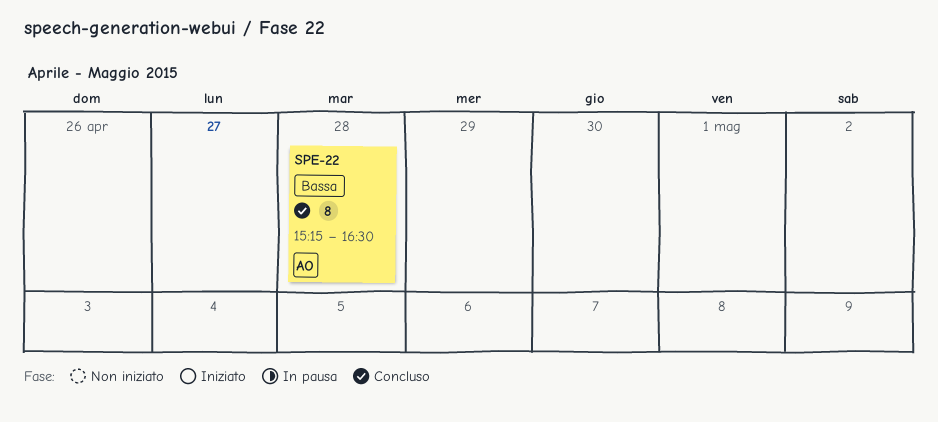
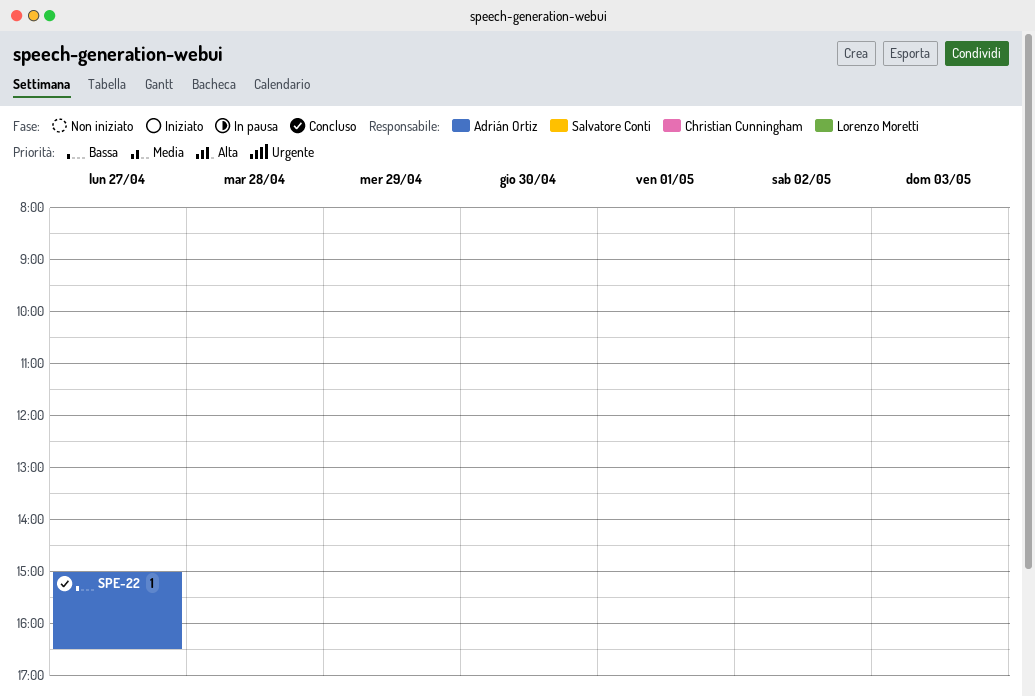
SPE-22, estimate: 8 -> 1
SPE-22, day: Apr 28 -> Apr 27
SPE-22, begins: 15:15 -> 15:00

